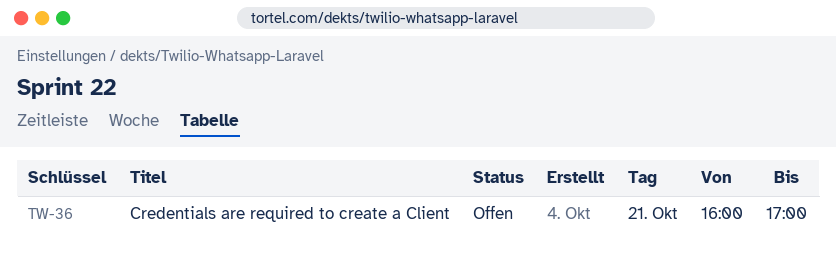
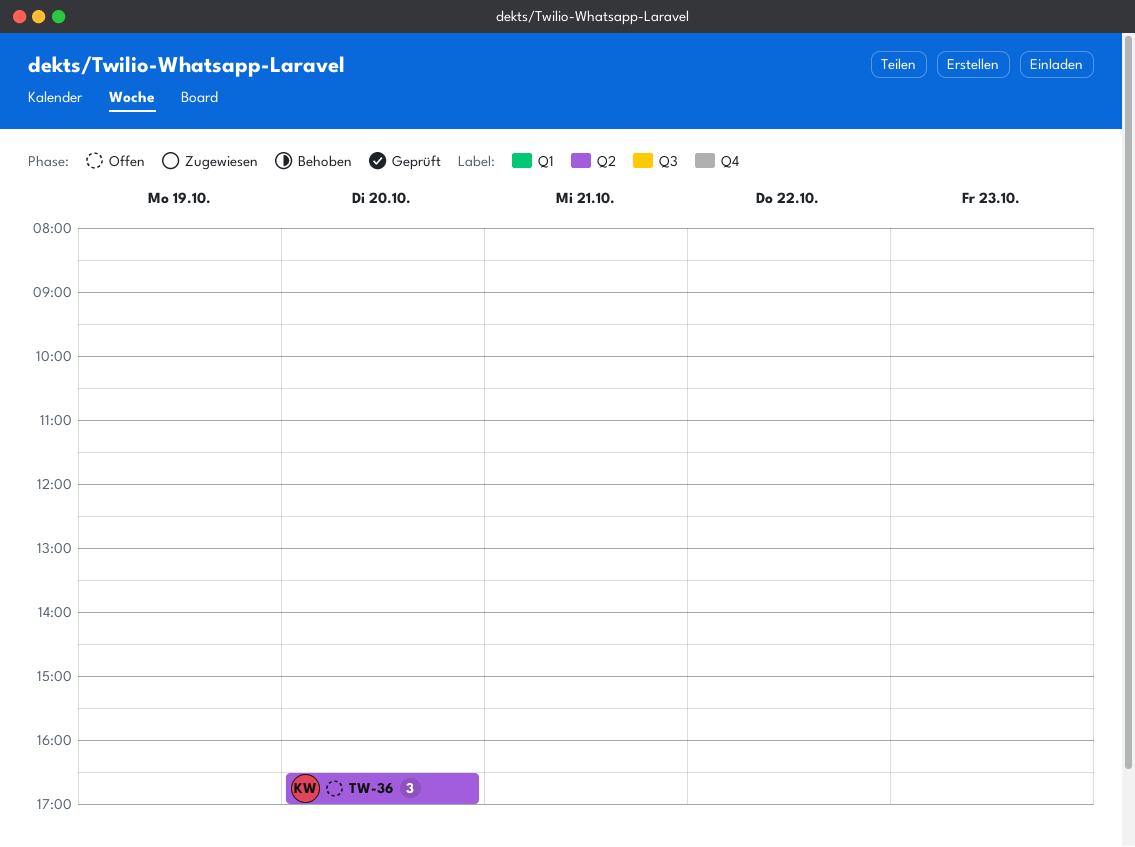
TW-36, day: Oct 21 -> Oct 20
TW-36, begins: 16:00 -> 16:30

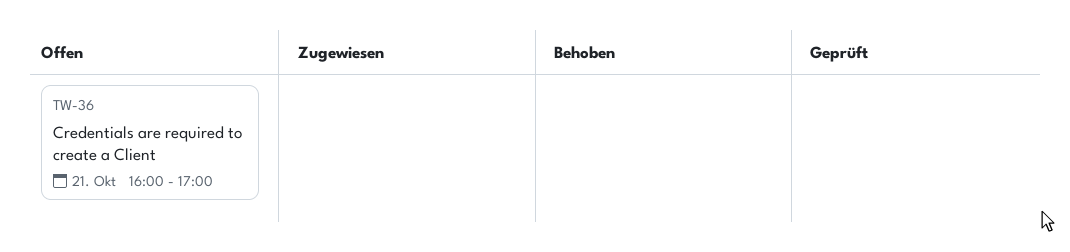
TW-36, day: Oct 20 -> Oct 21
TW-36, begins: 16:30 -> 16:00

